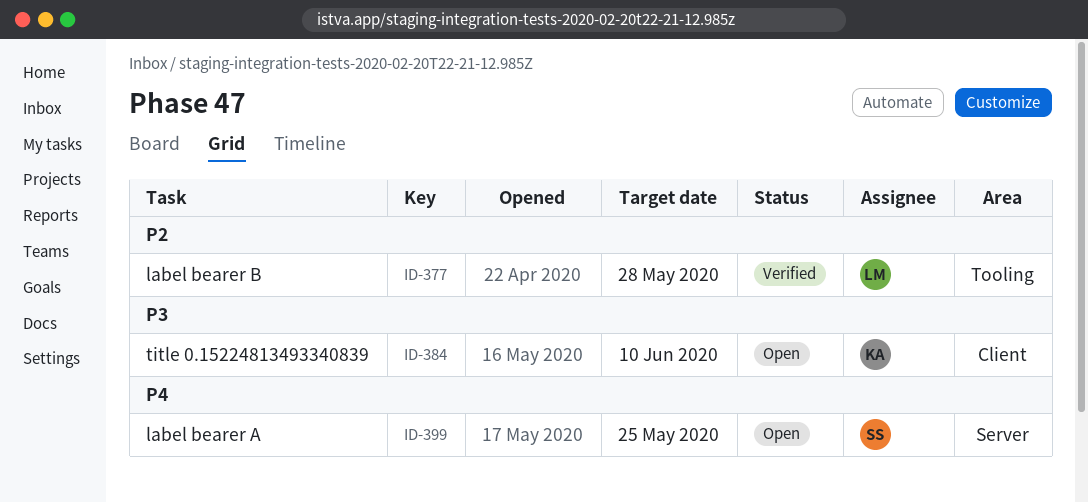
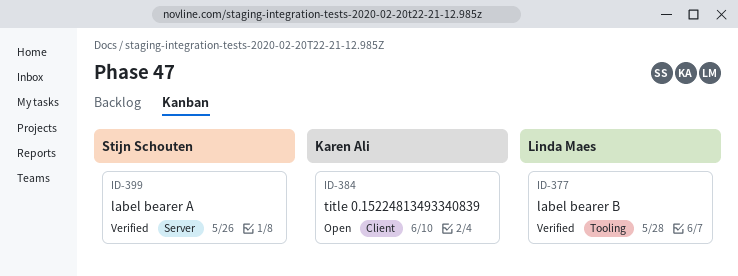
ID-399, status: Open -> Verified
ID-399, due: May 25 -> May 26

